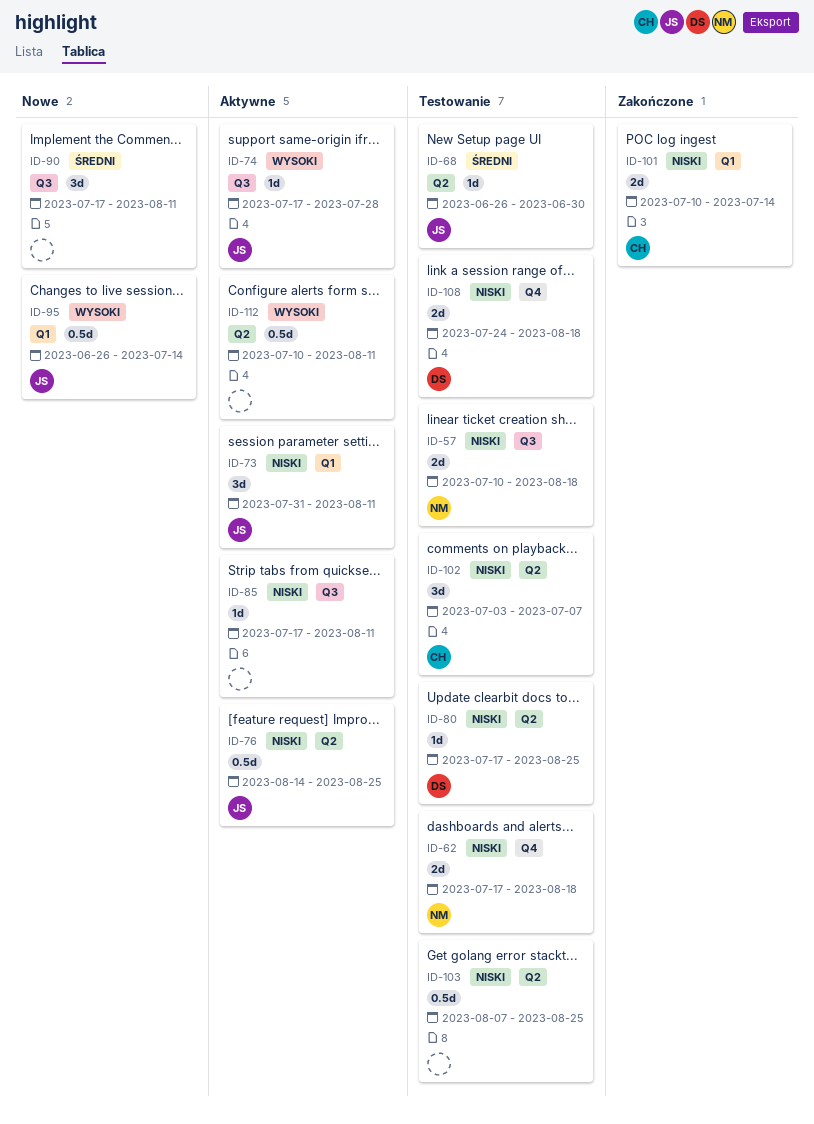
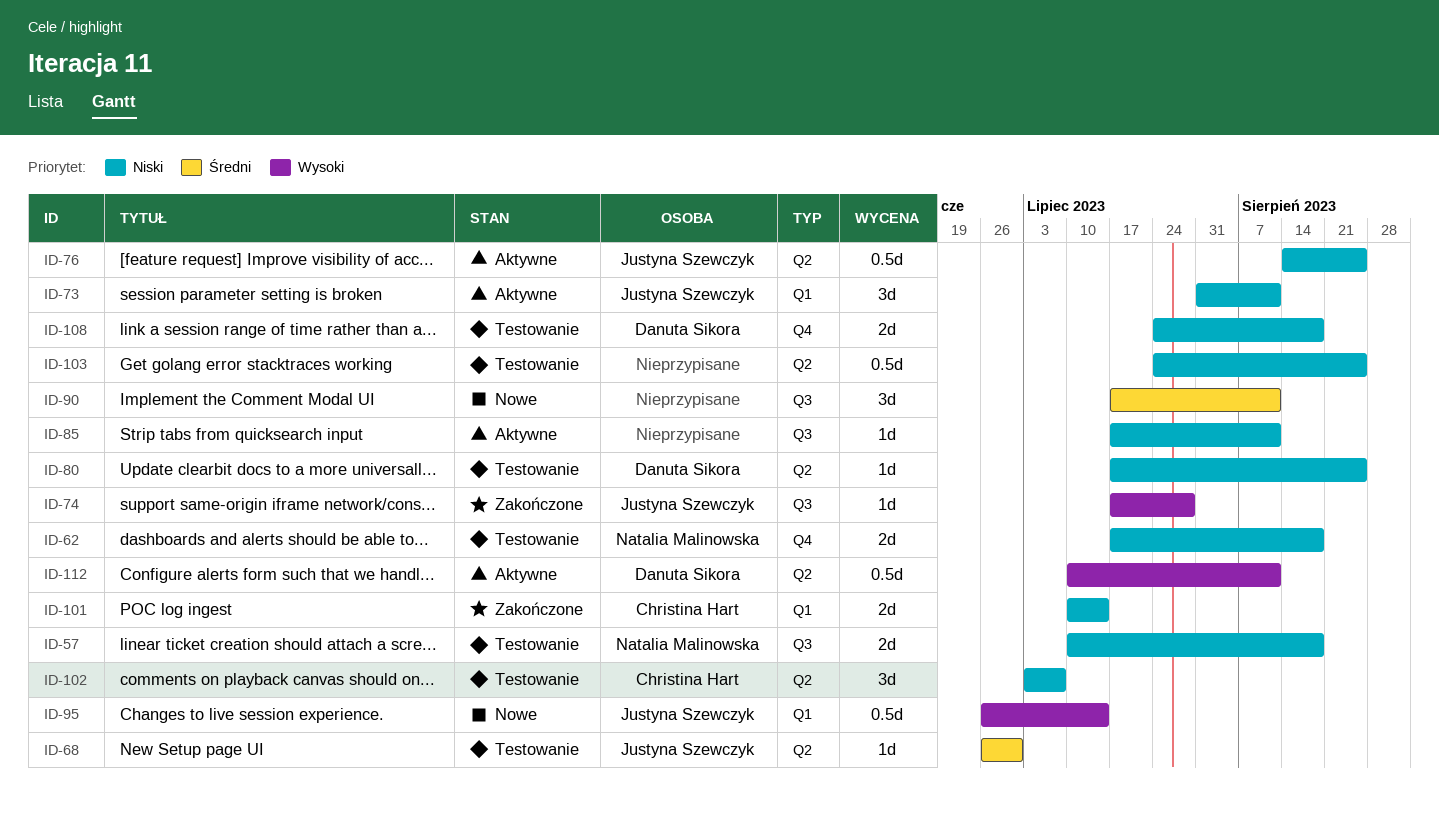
ID-74, status: Aktywne -> Zakończone
ID-103, start: Aug 7 -> Jul 24
ID-112, owner: none -> Danuta Sikora

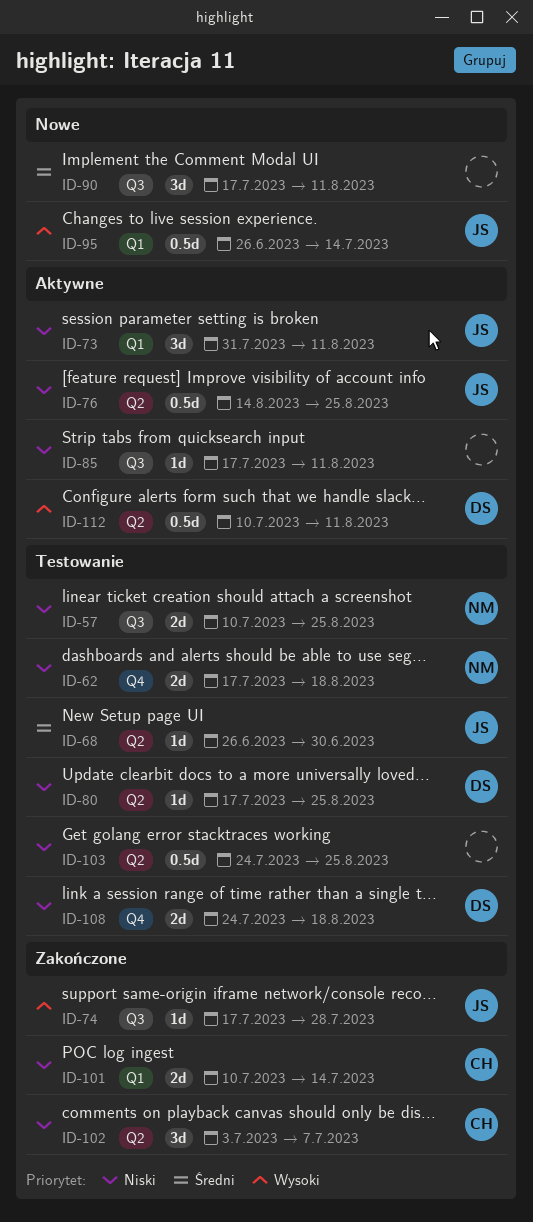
ID-57, due: Aug 18 -> Aug 25
ID-102, status: Testowanie -> Zakończone

